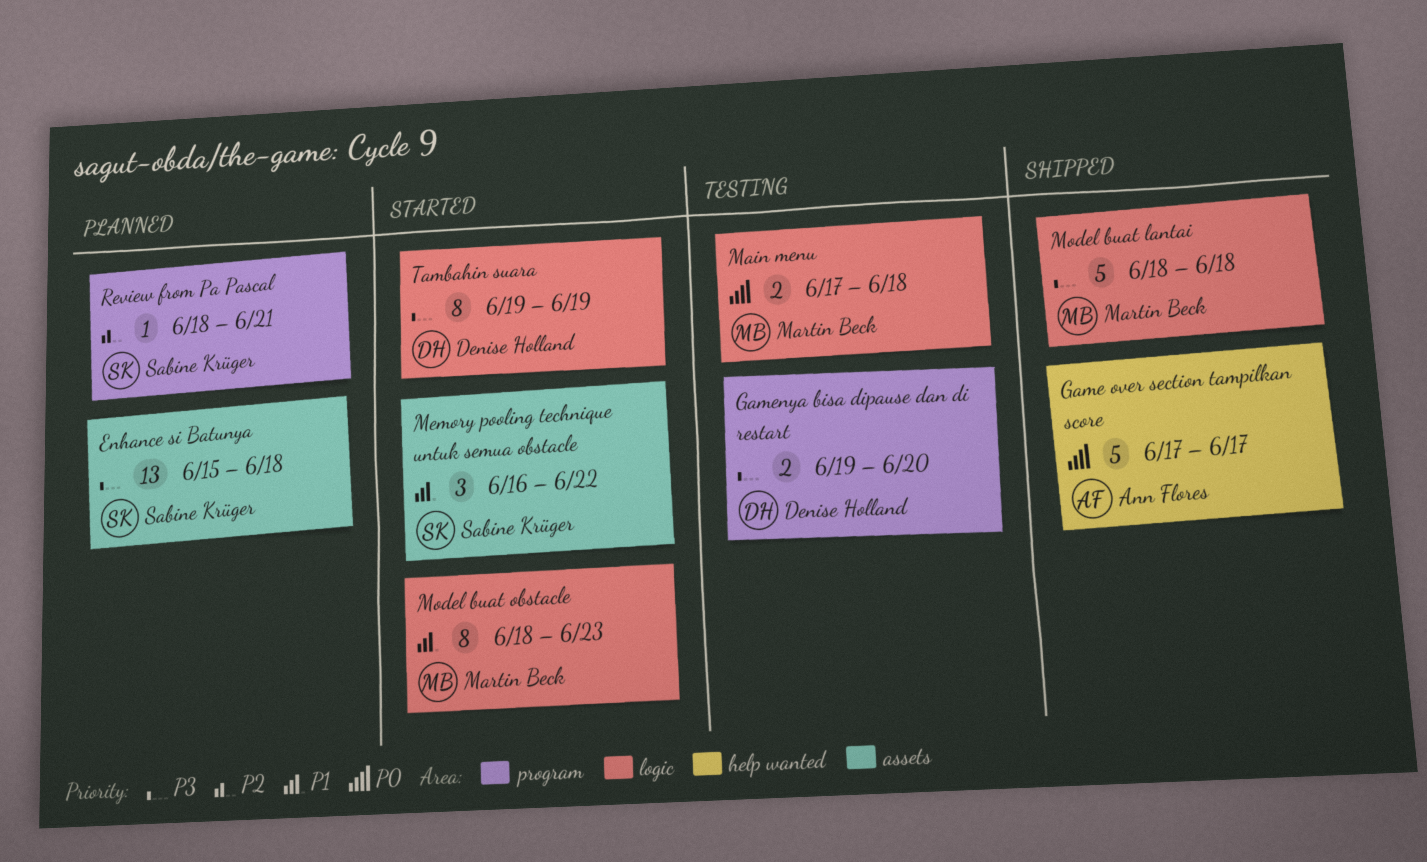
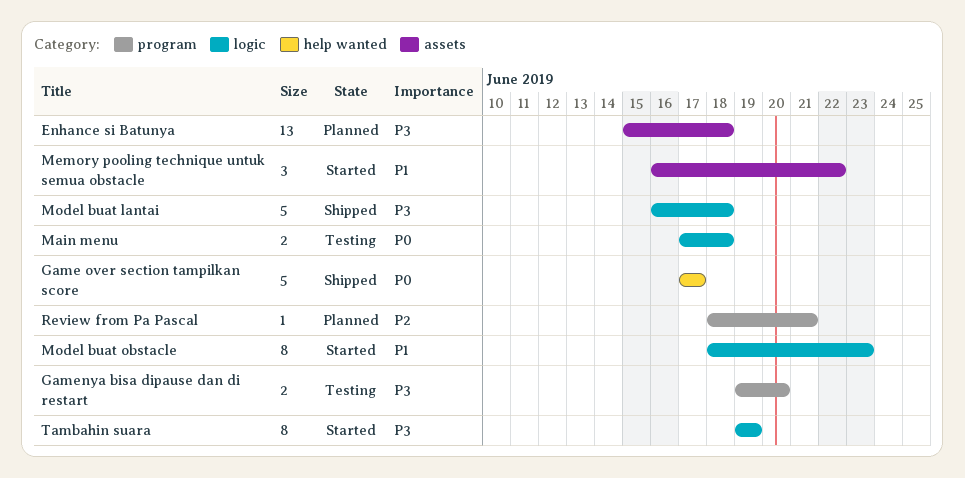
Model buat lantai, start: Jun 18 -> Jun 16

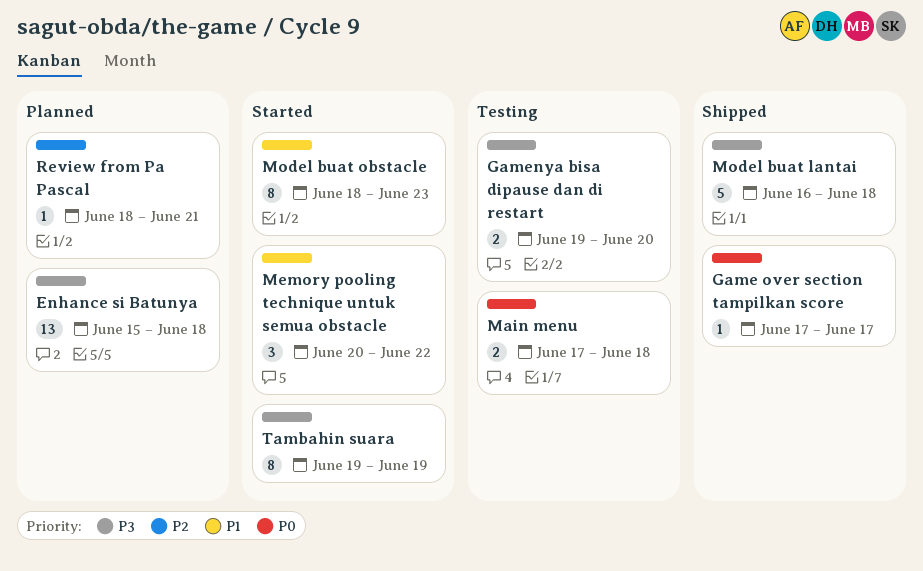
Game over section tampilkan score, estimate: 5 -> 1
Memory pooling technique untuk semua obstacle, start: Jun 16 -> Jun 20

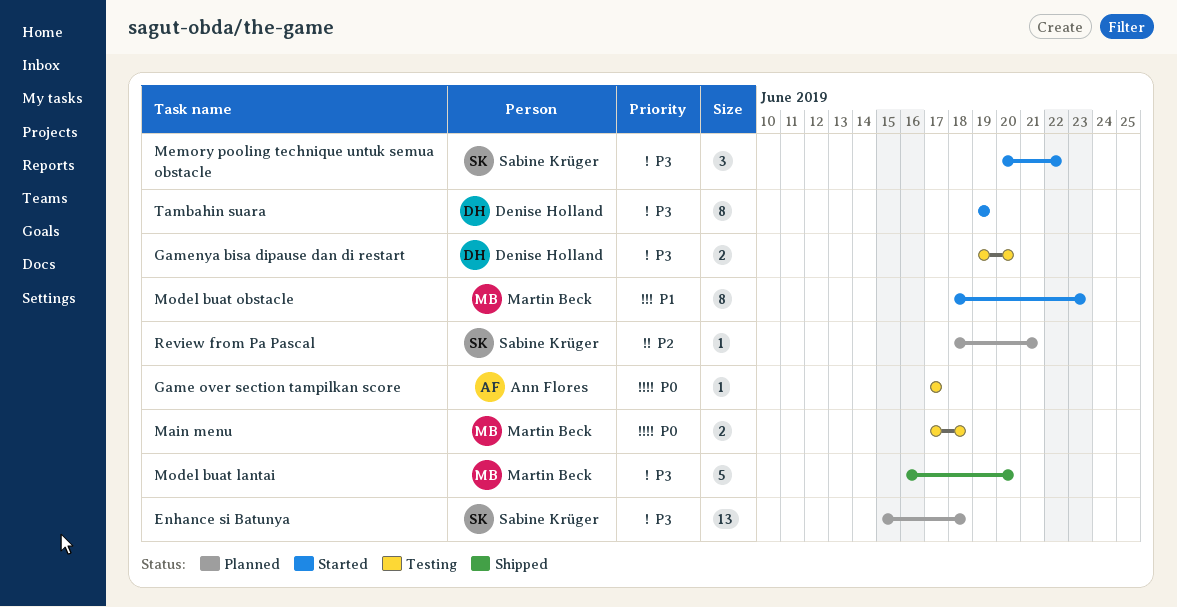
Game over section tampilkan score, status: Shipped -> Testing
Memory pooling technique untuk semua obstacle, priority: P1 -> P3
Model buat lantai, due: Jun 18 -> Jun 20

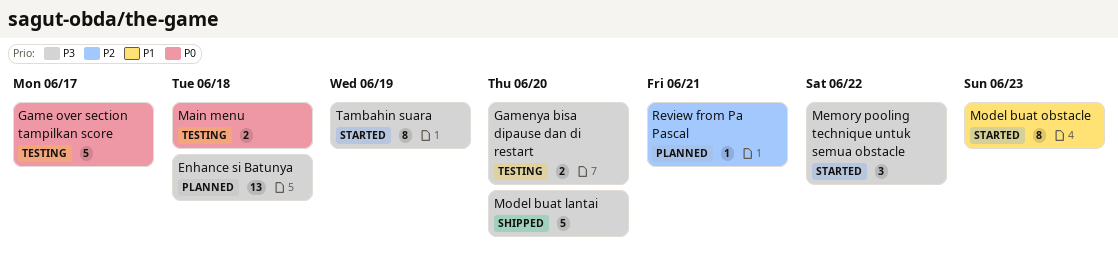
Game over section tampilkan score, estimate: 1 -> 5

